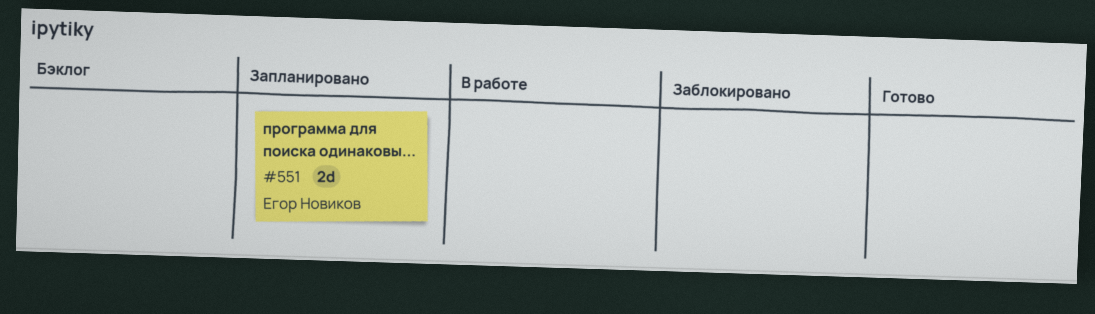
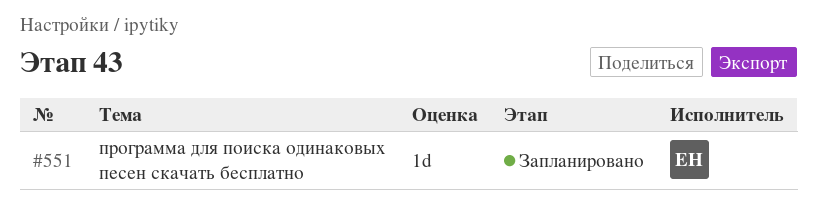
#551, estimate: 2d -> 1d

